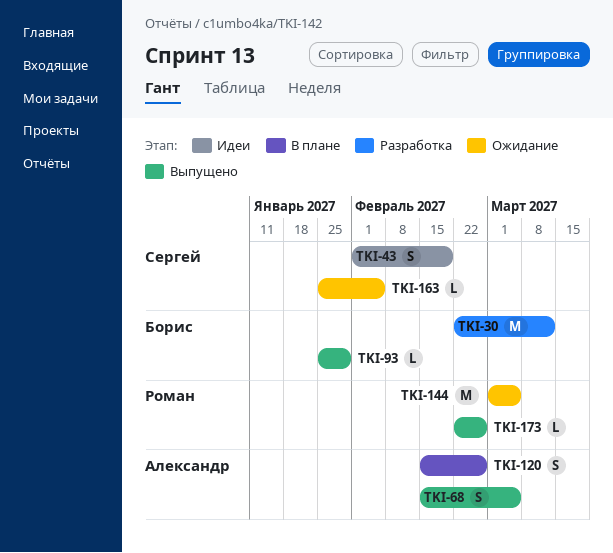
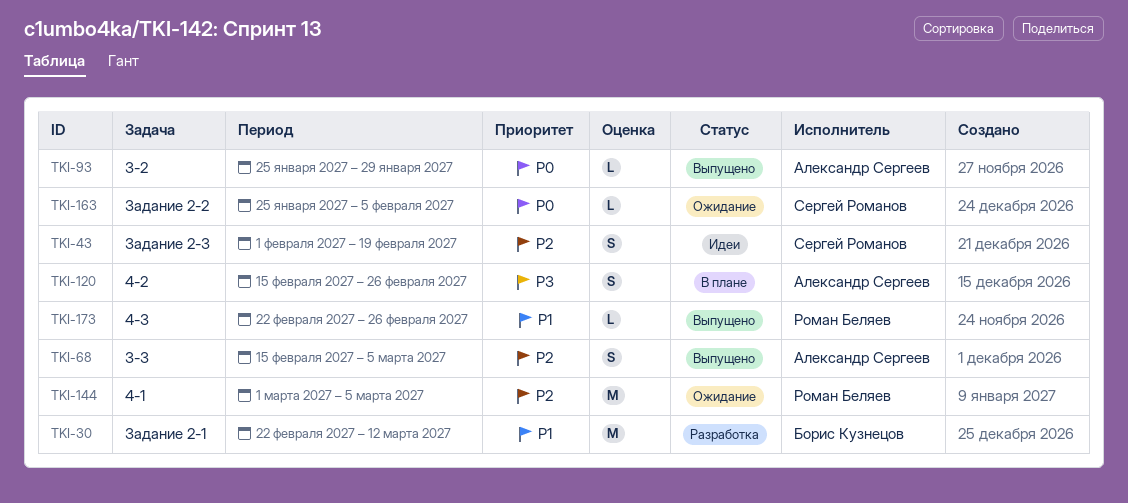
TKI-93, owner: Борис Кузнецов -> Александр Сергеев

